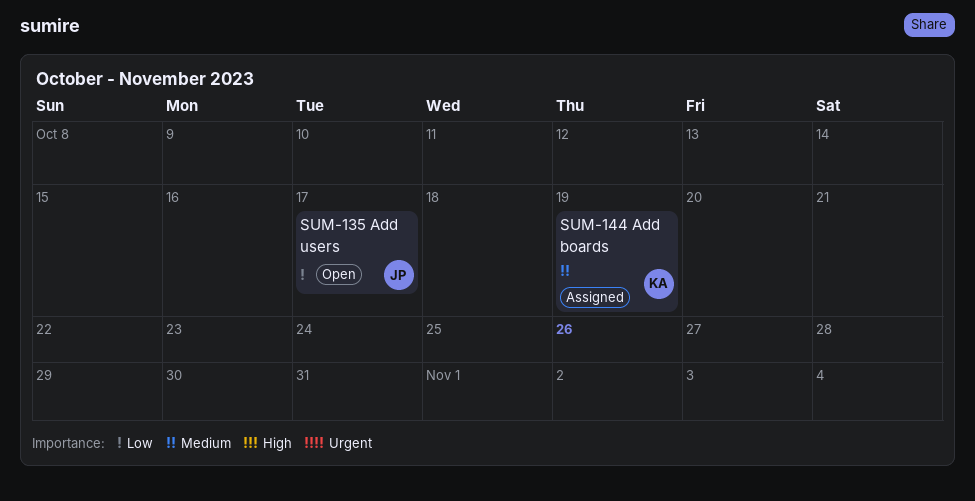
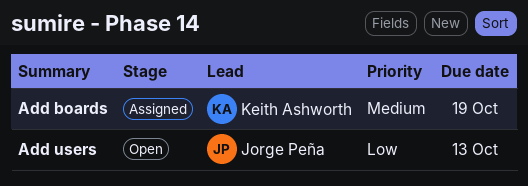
Add users, due: Oct 17 -> Oct 13

